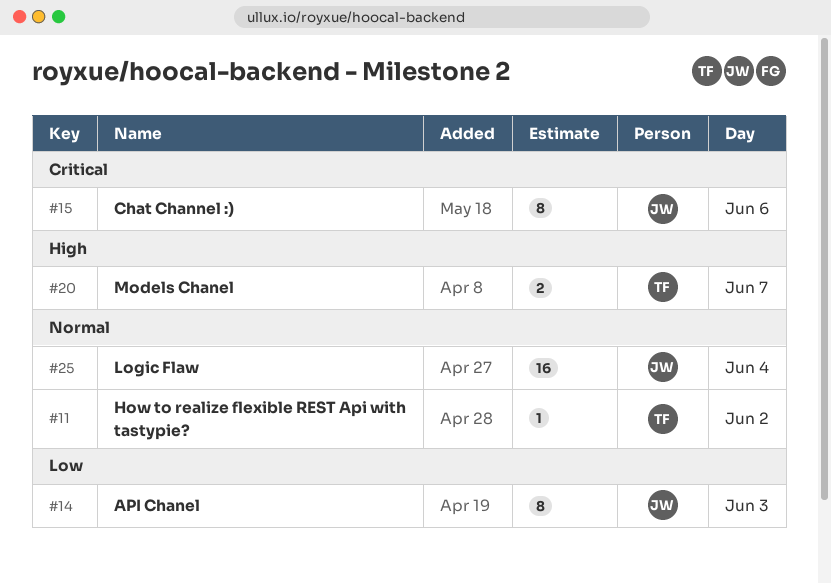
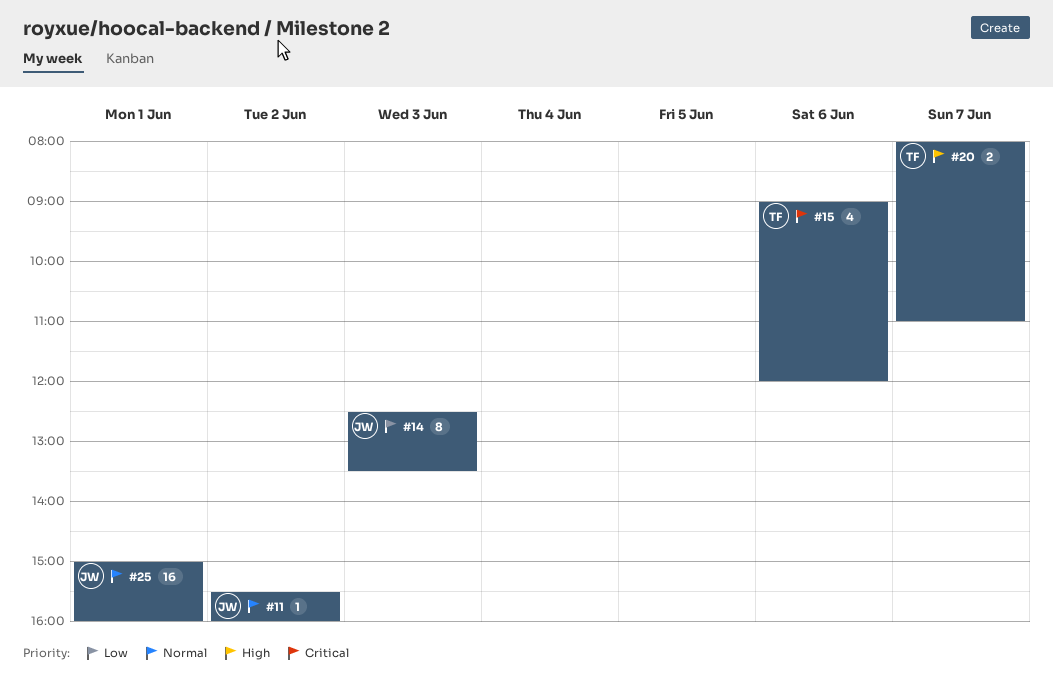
#11, owner: TF -> JW
#15, owner: JW -> TF
#15, estimate: 8 -> 4
#25, day: Jun 4 -> Jun 1

